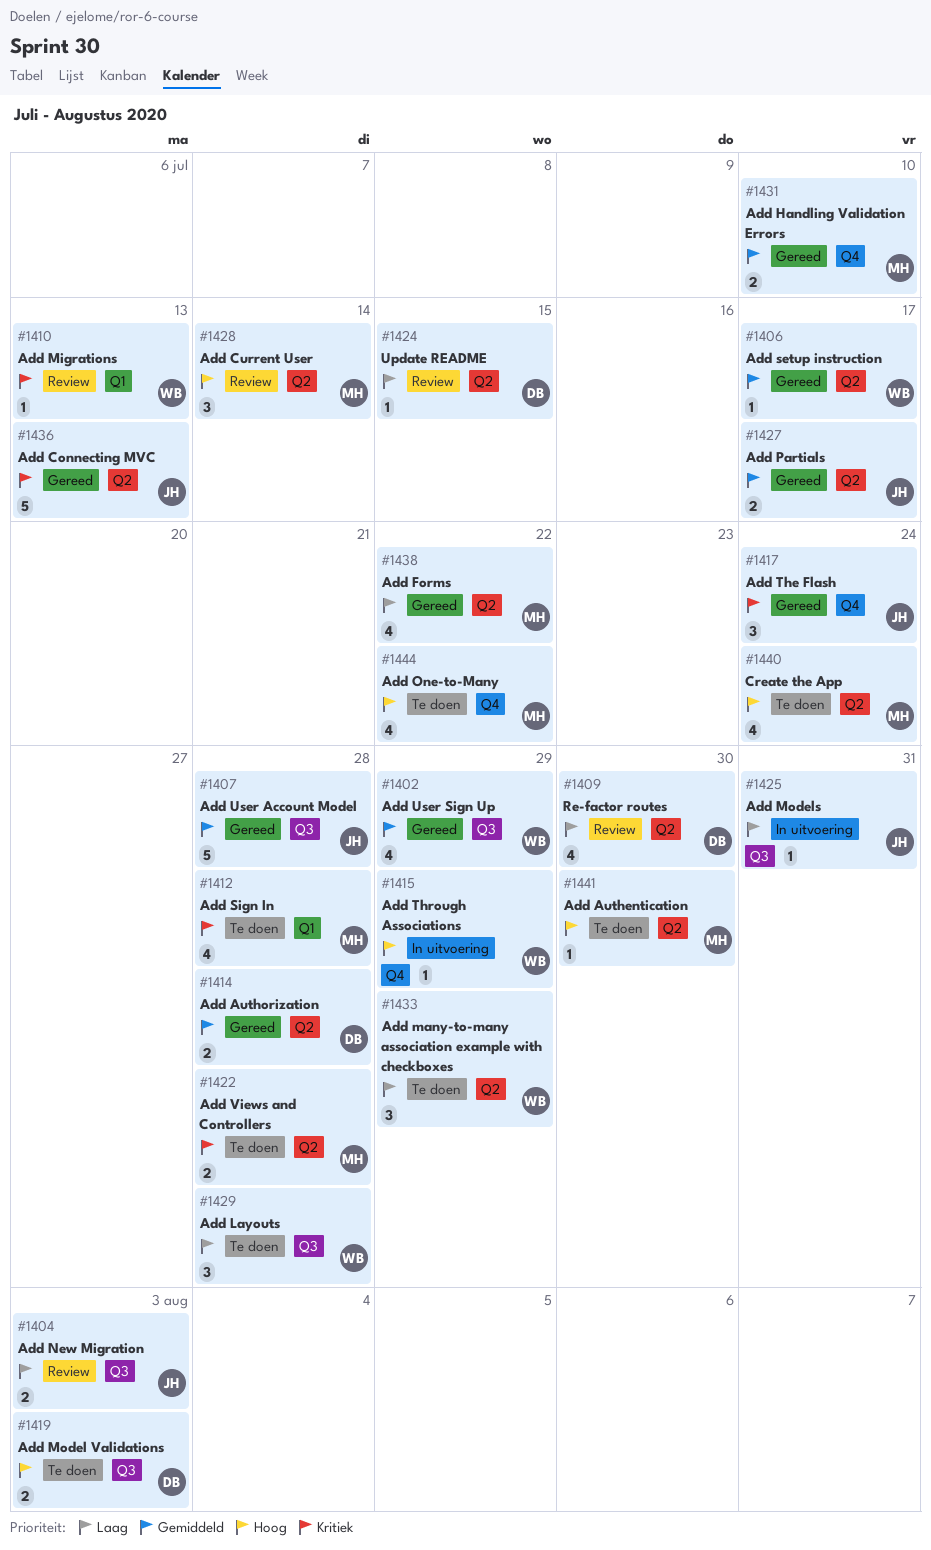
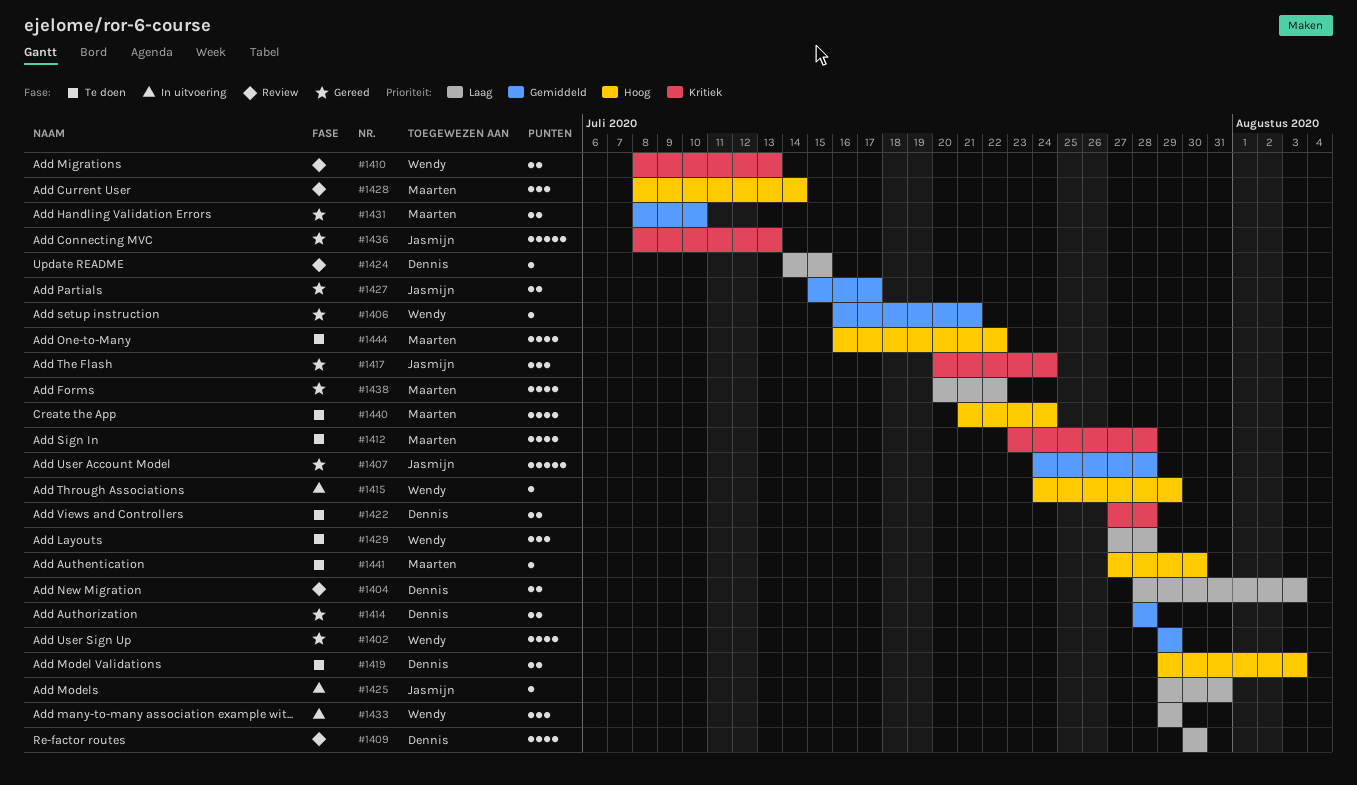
#1404, owner: Jasmijn -> Dennis
#1406, due: Jul 17 -> Jul 21
#1410, estimate: 1 -> 2
#1422, owner: Maarten -> Dennis
#1433, status: Te doen -> In uitvoering

